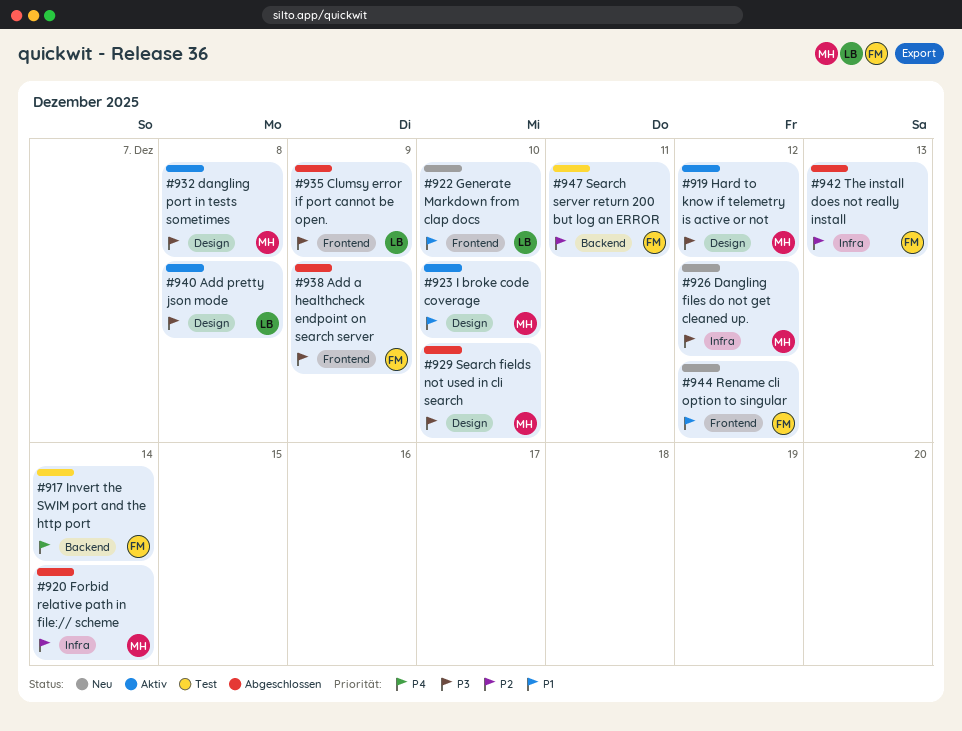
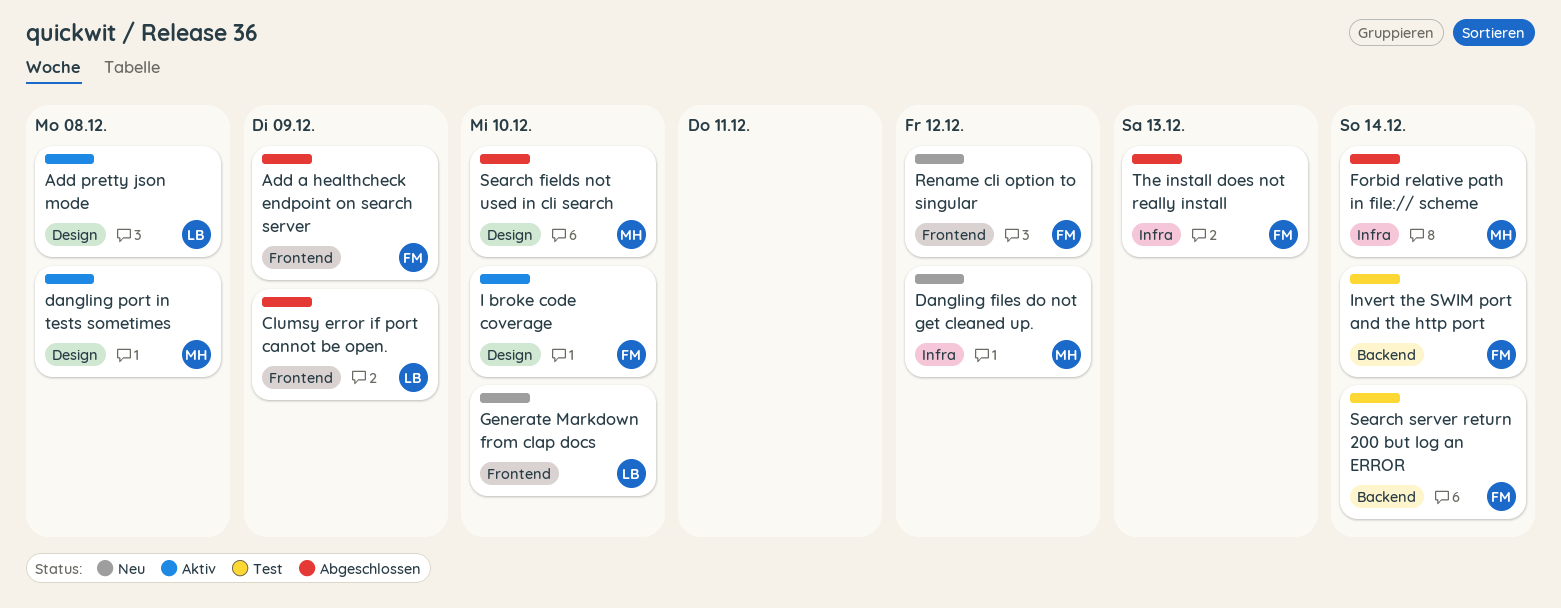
Hard to know if telemetry is active or not: present -> none
I broke code coverage, owner: MH -> FM
Search server return 200 but log an ERROR, due: Dec 11 -> Dec 14

